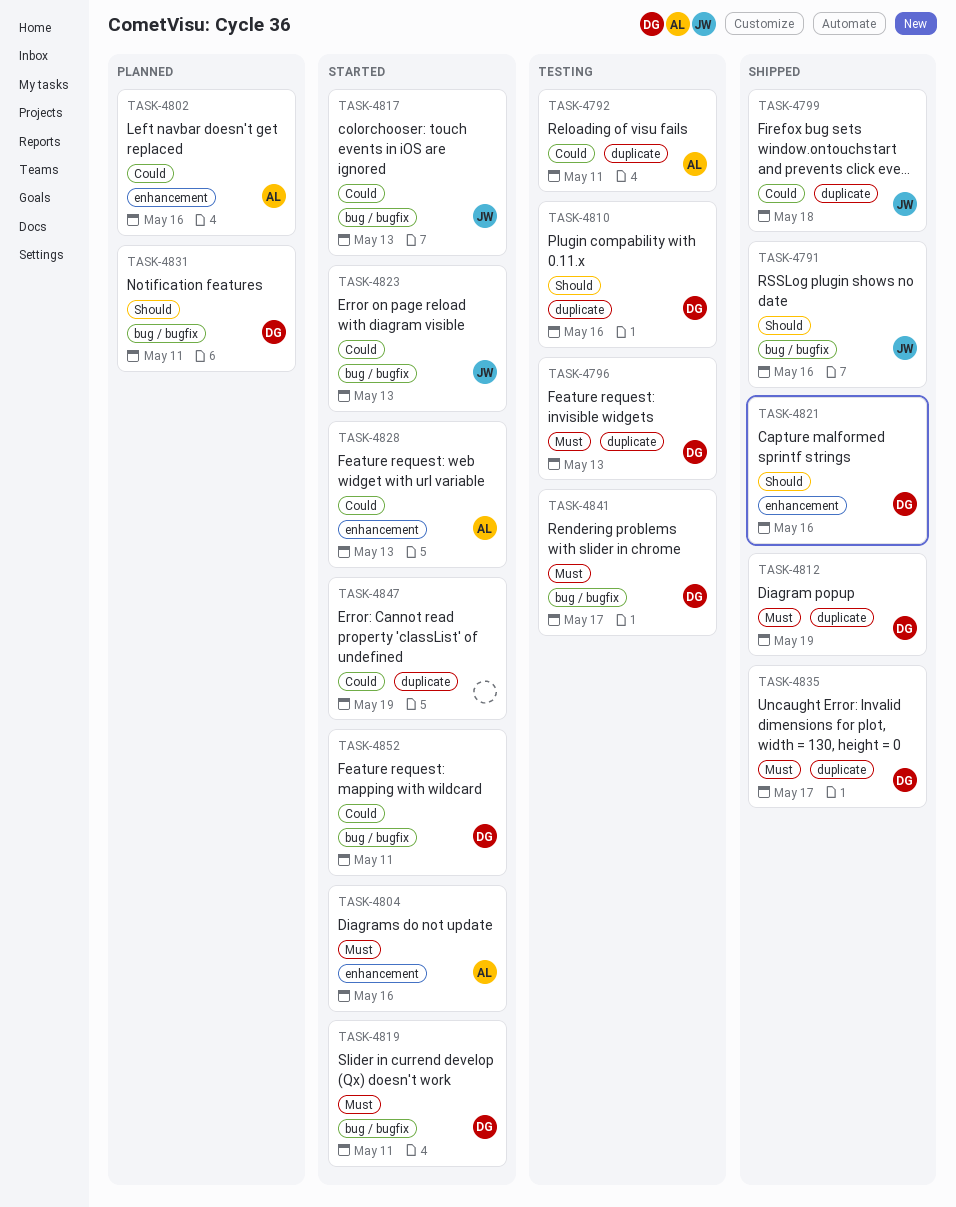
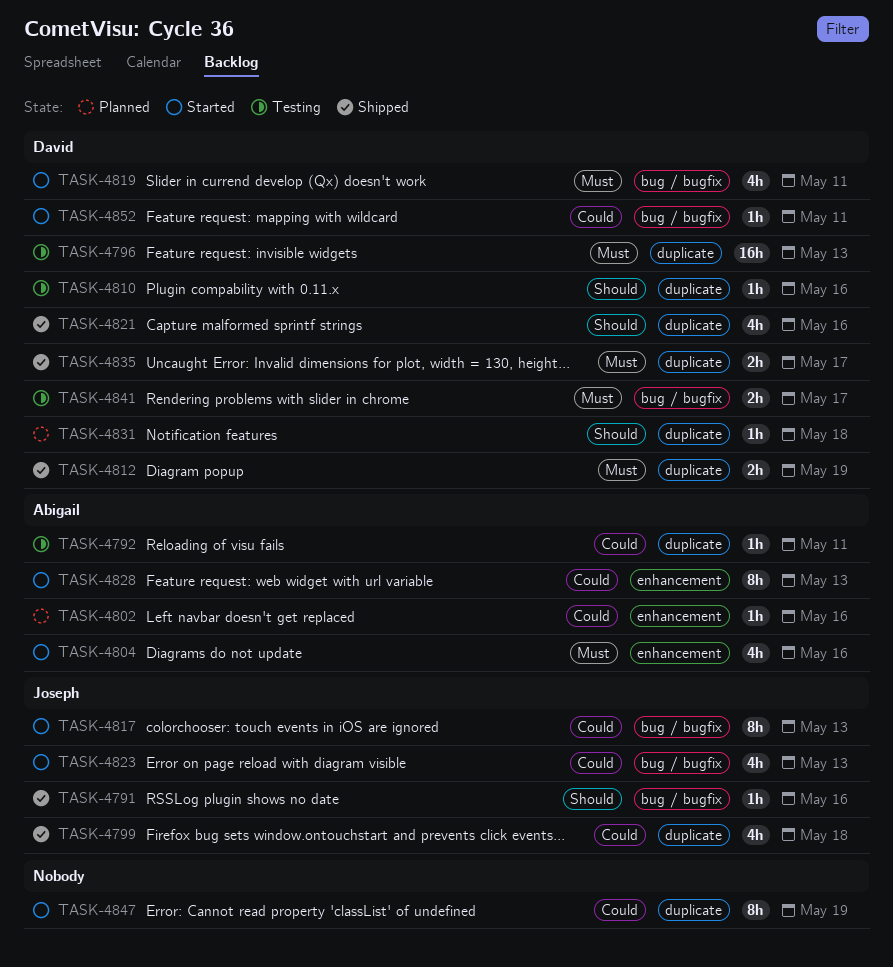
TASK-4821, label: enhancement -> duplicate
TASK-4831, label: bug / bugfix -> duplicate
TASK-4831, due: May 11 -> May 18

